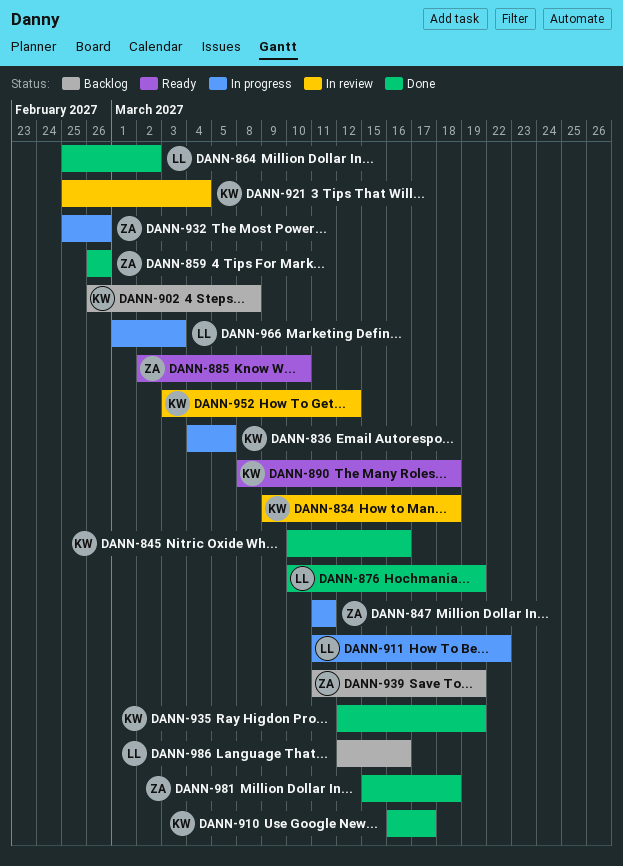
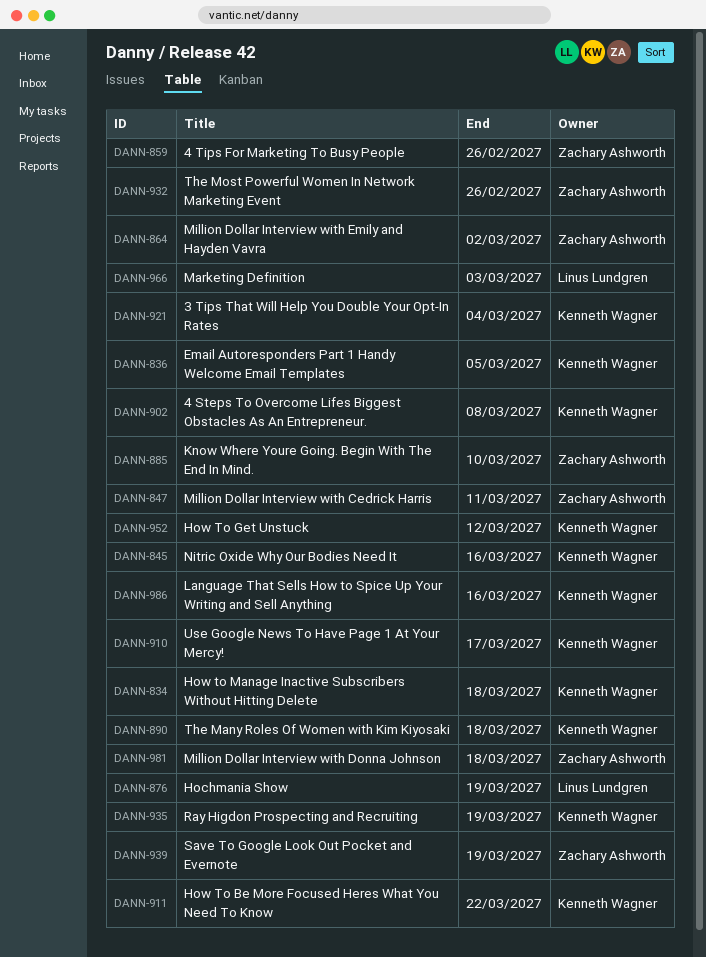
DANN-864, owner: Linus Lundgren -> Zachary Ashworth
DANN-911, owner: Linus Lundgren -> Kenneth Wagner
DANN-986, owner: Linus Lundgren -> Kenneth Wagner

